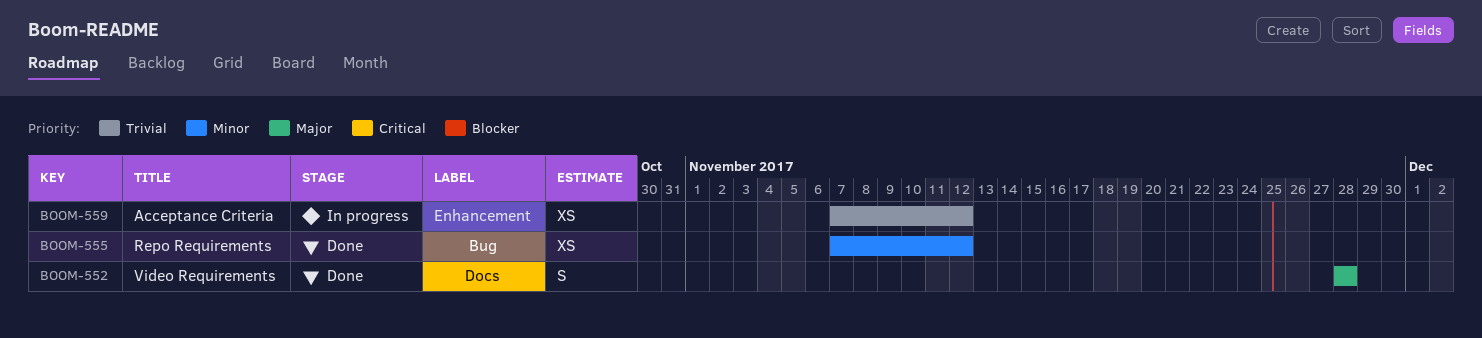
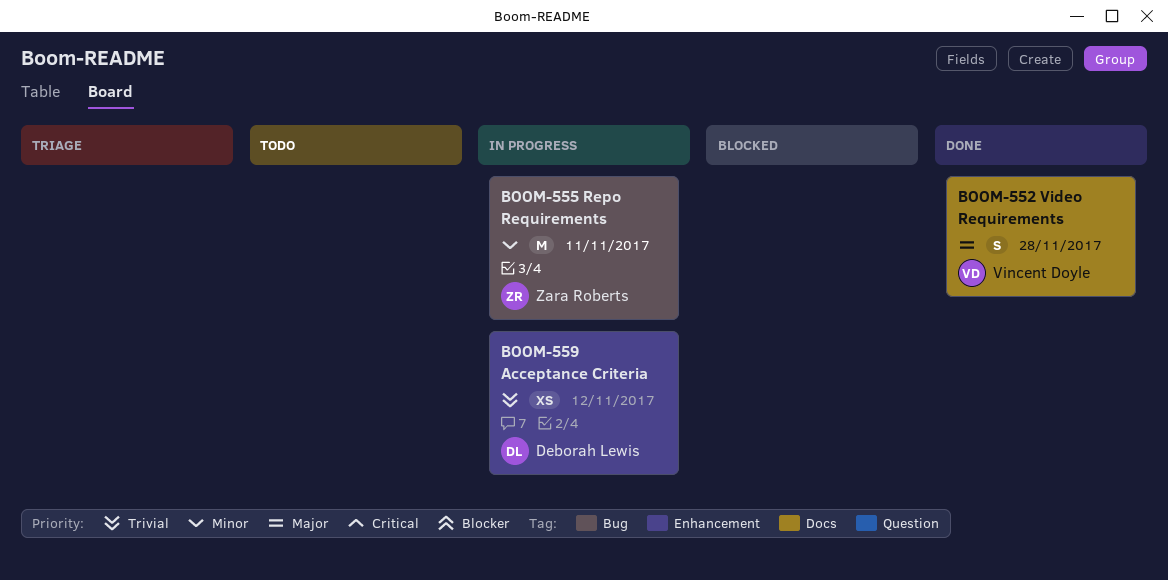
BOOM-555, status: Done -> In progress
BOOM-555, estimate: XS -> M
BOOM-555, due: Nov 12 -> Nov 11

